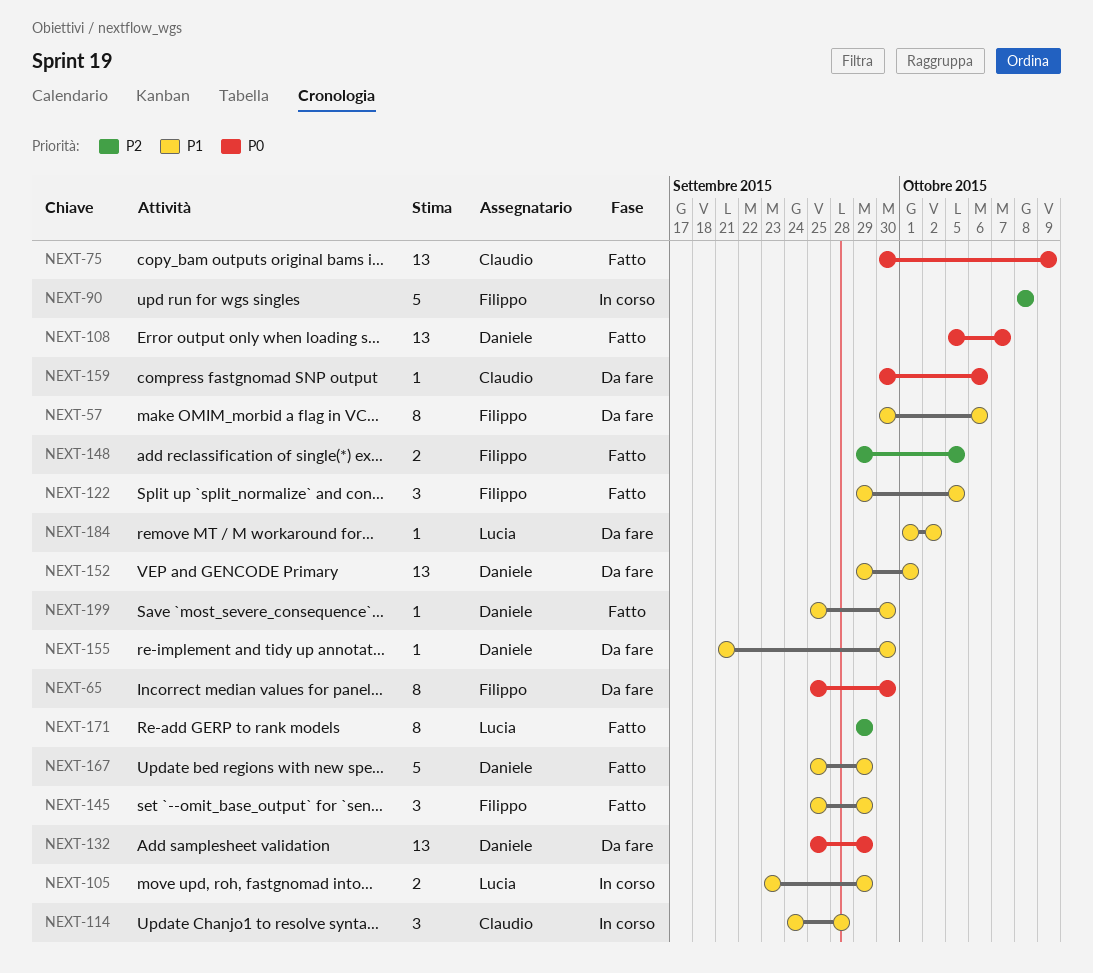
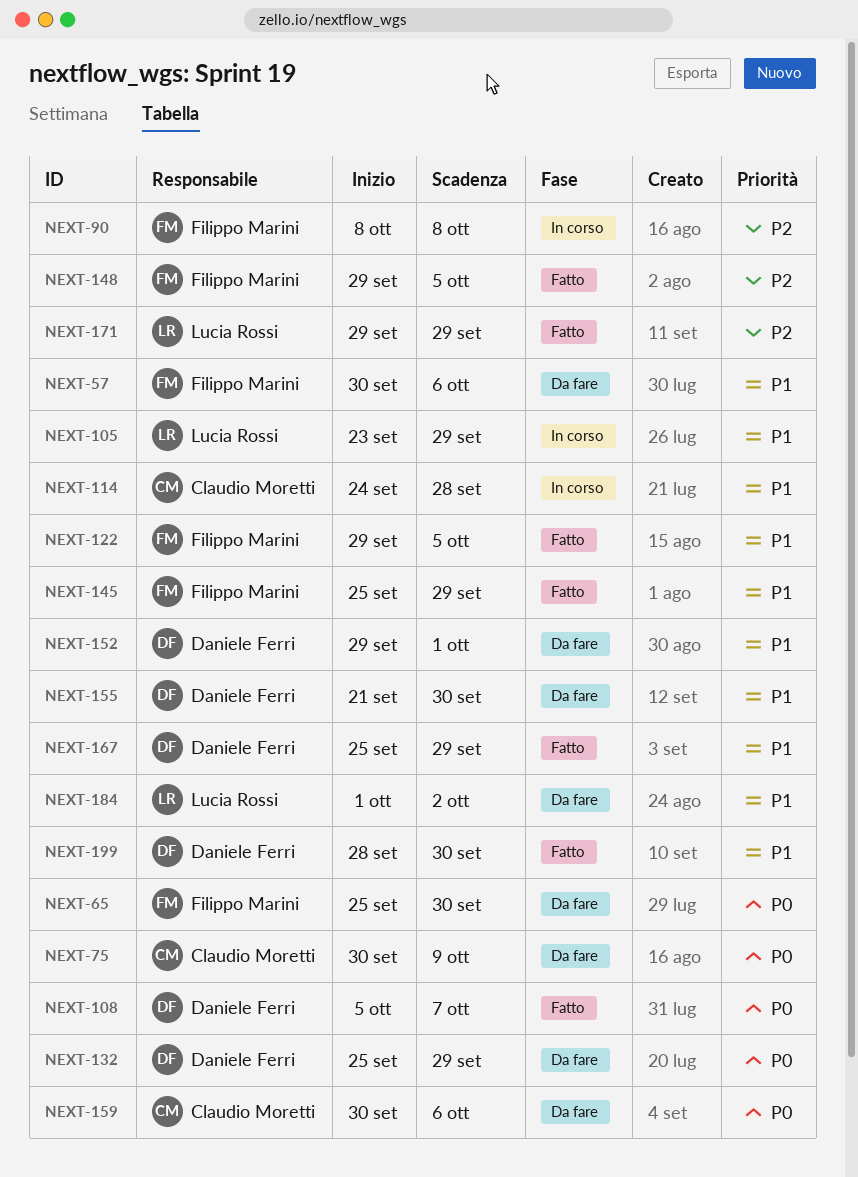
NEXT-75, status: Fatto -> Da fare
NEXT-199, start: Sep 25 -> Sep 28

